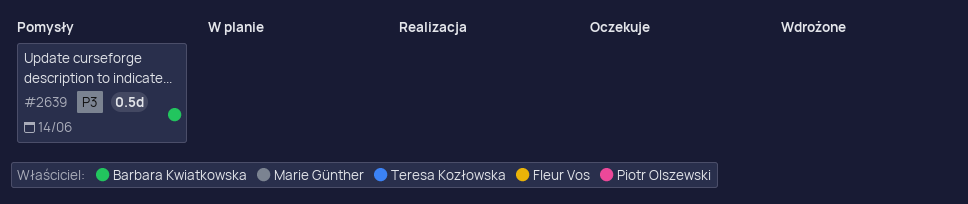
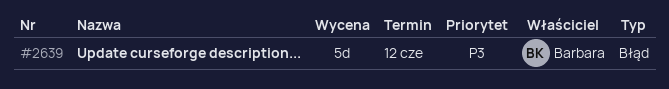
#2639, estimate: 0.5d -> 5d
#2639, due: Jun 14 -> Jun 12

